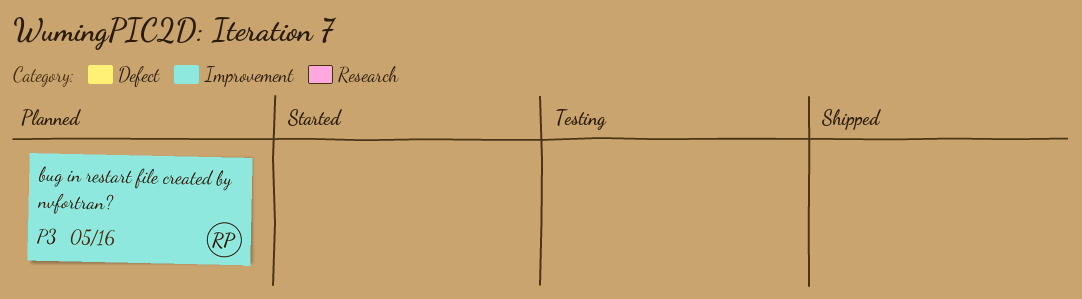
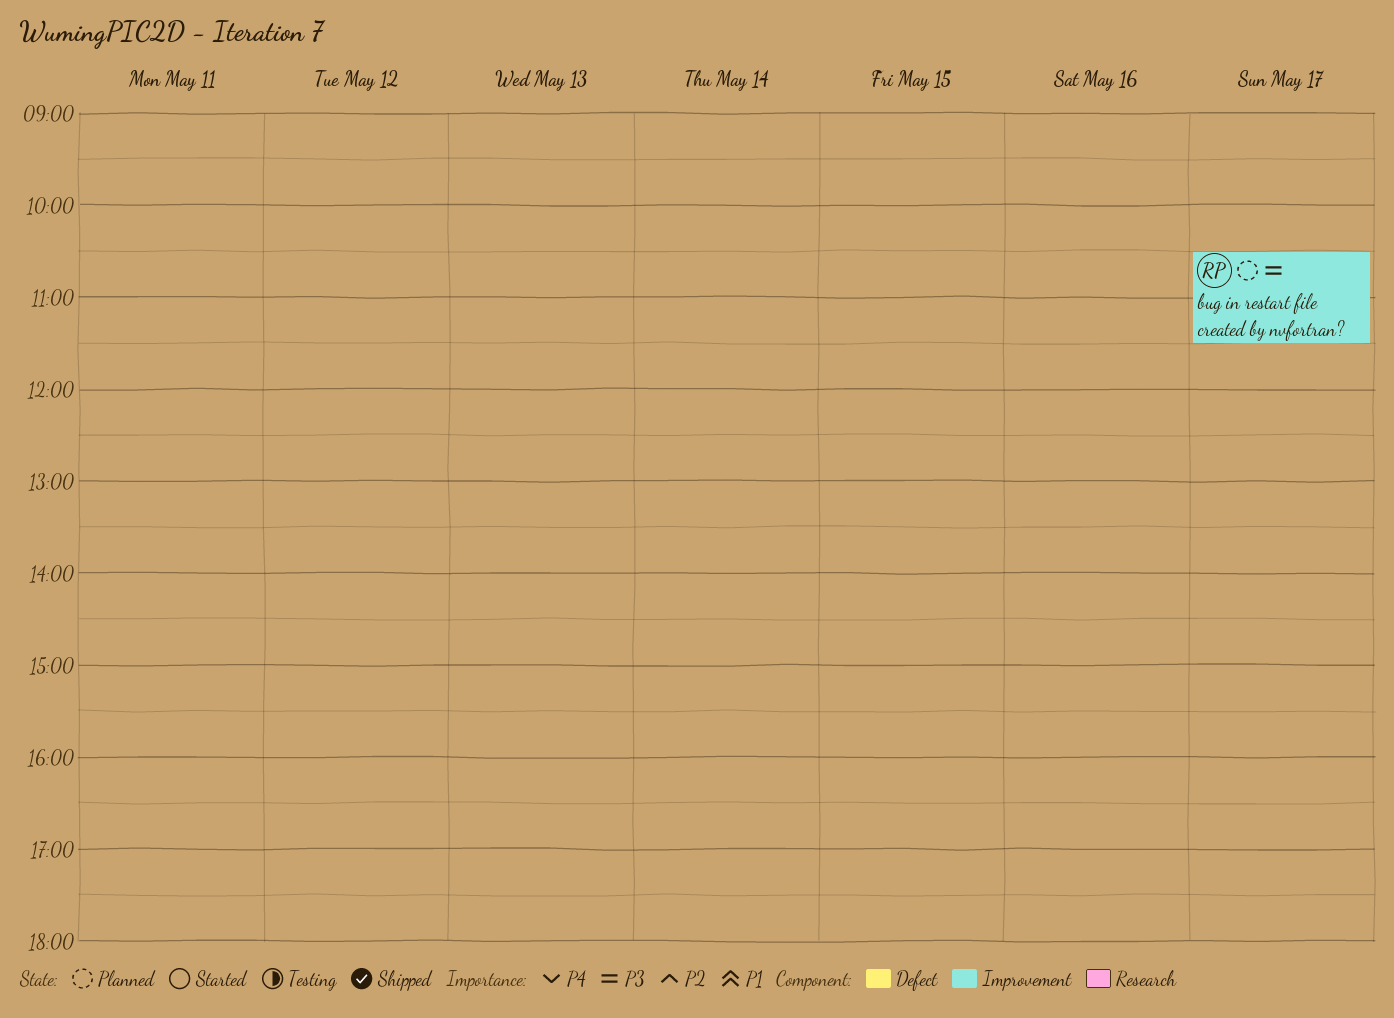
bug in restart file created by nvfortran?, day: May 16 -> May 17

